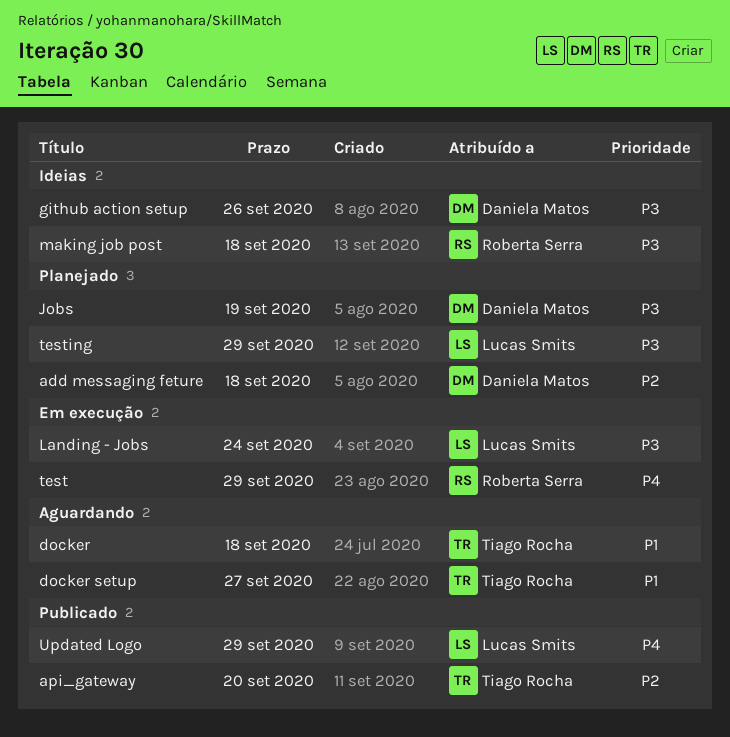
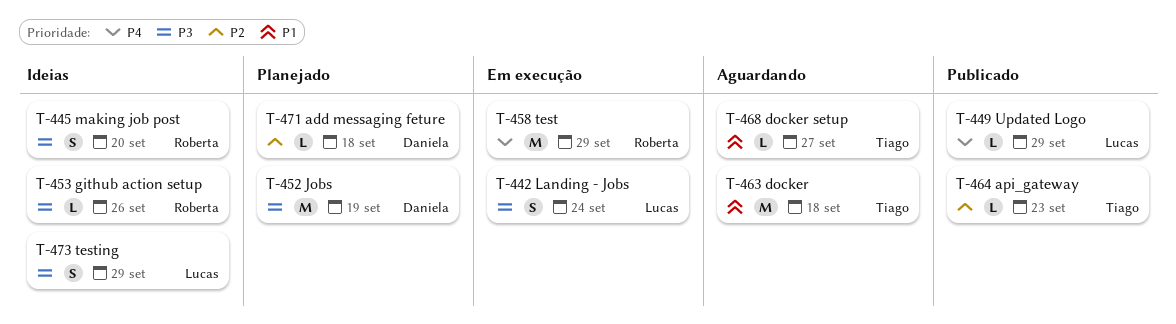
api_gateway, due: Sep 20 -> Sep 23
github action setup, owner: Daniela Matos -> Roberta Serra
making job post, due: Sep 18 -> Sep 20
testing, status: Planejado -> Ideias

